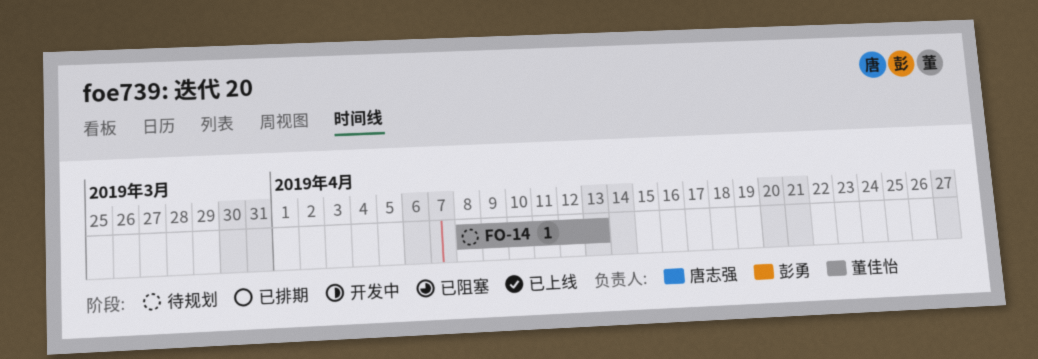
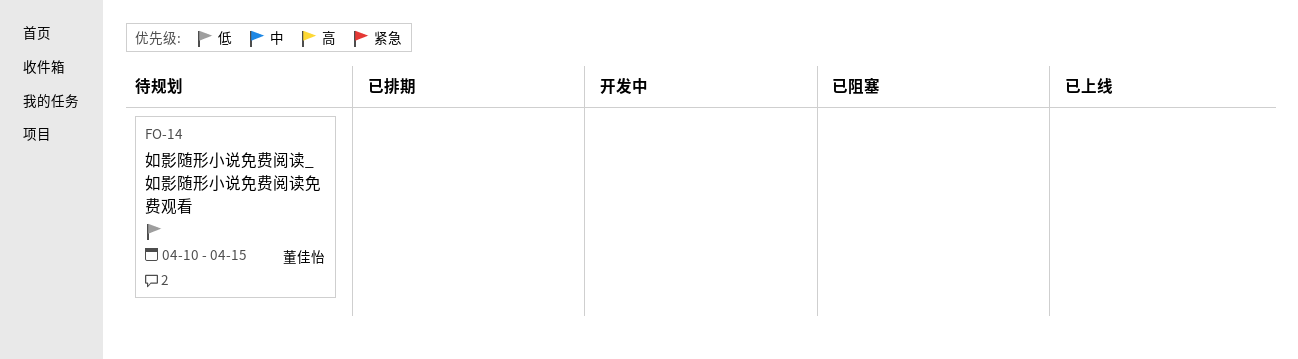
FO-14, start: Apr 8 -> Apr 10
FO-14, due: Apr 13 -> Apr 15

